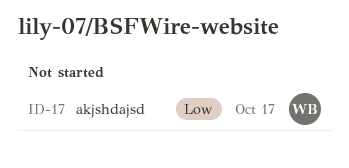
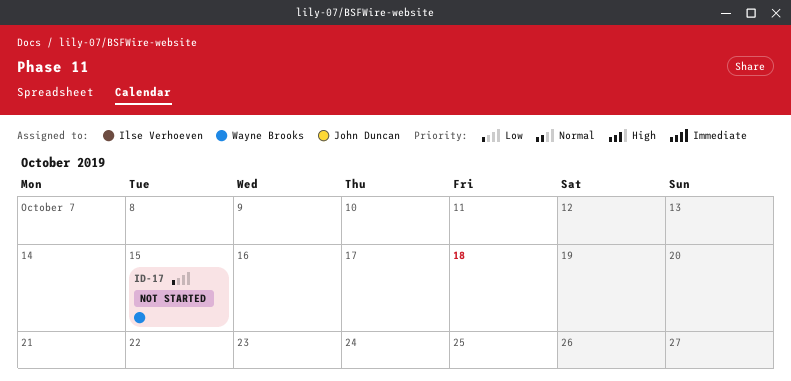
ID-17, due: Oct 17 -> Oct 15

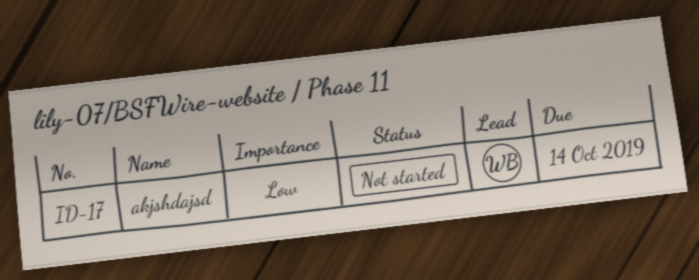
ID-17, due: Oct 15 -> Oct 14

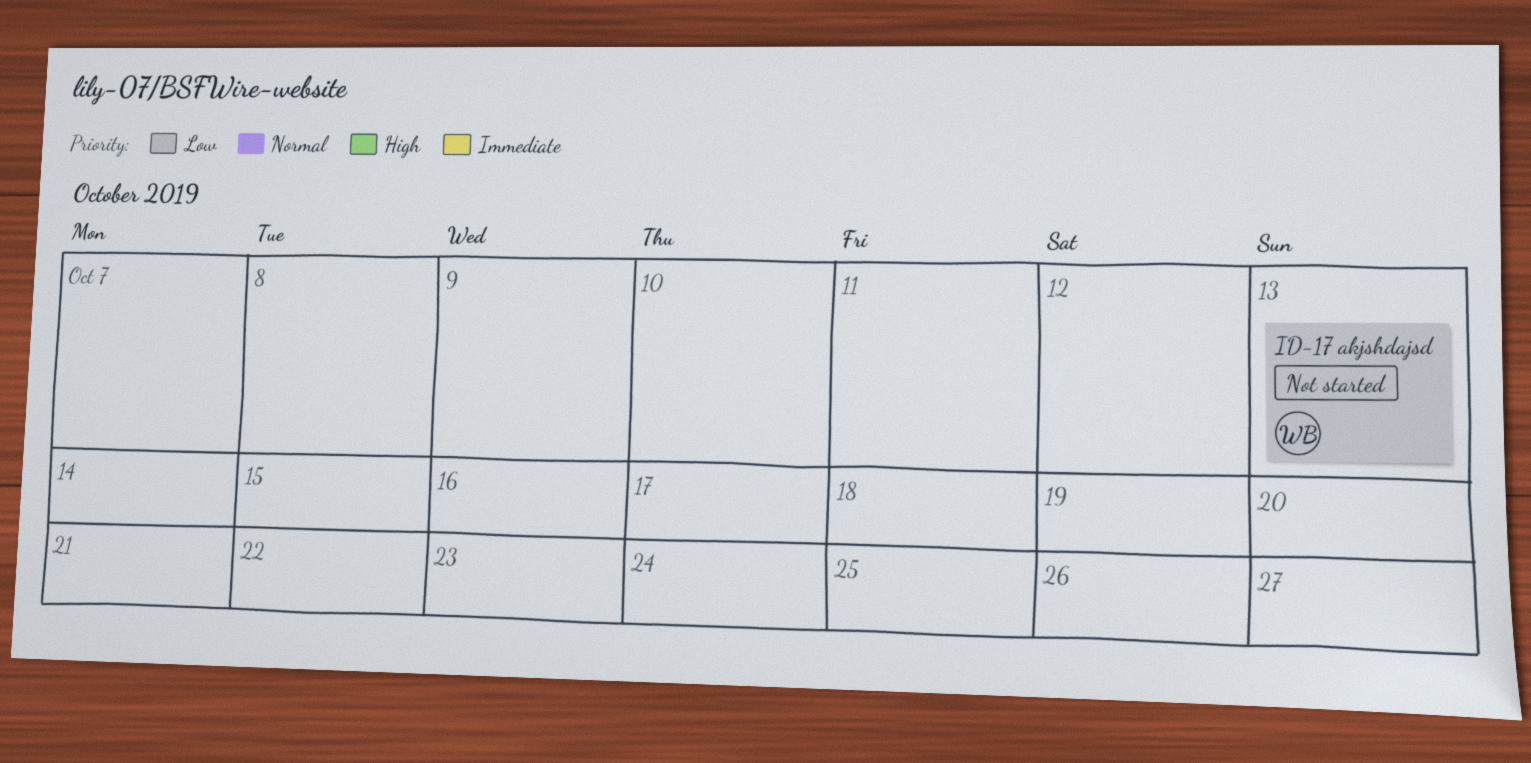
ID-17, due: Oct 14 -> Oct 13

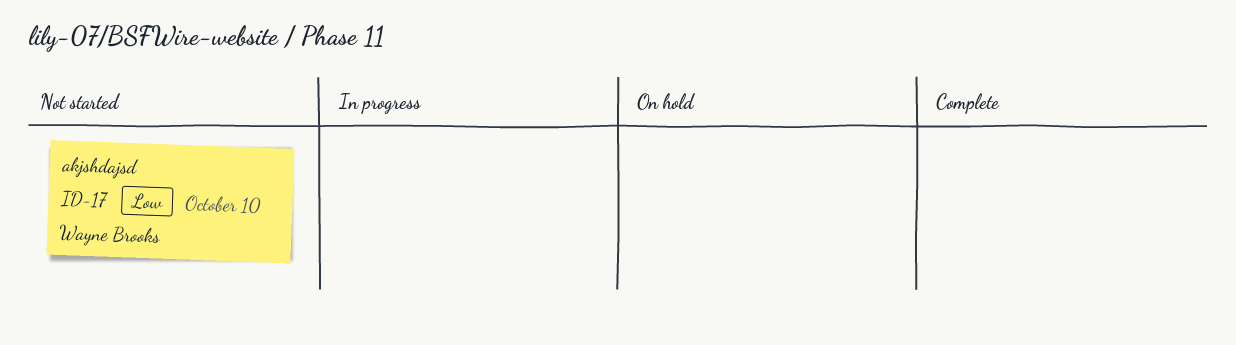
ID-17, due: Oct 13 -> Oct 10

